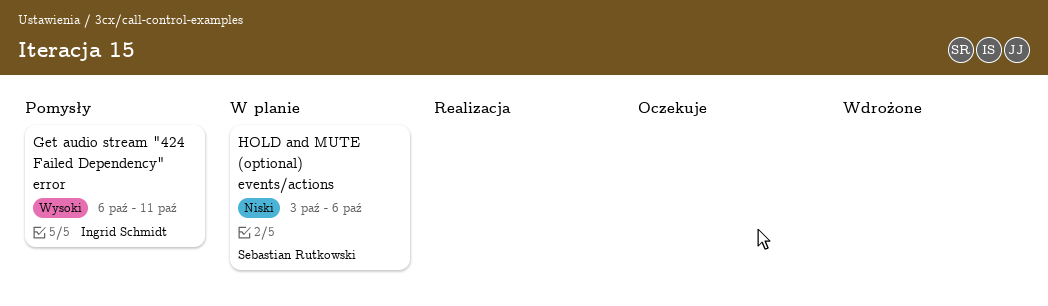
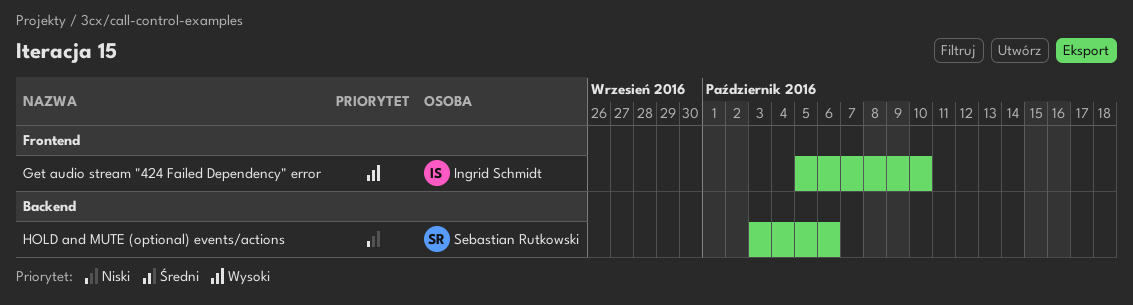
Get audio stream "424 Failed Dependency" error, start: Oct 6 -> Oct 5
Get audio stream "424 Failed Dependency" error, due: Oct 11 -> Oct 10

